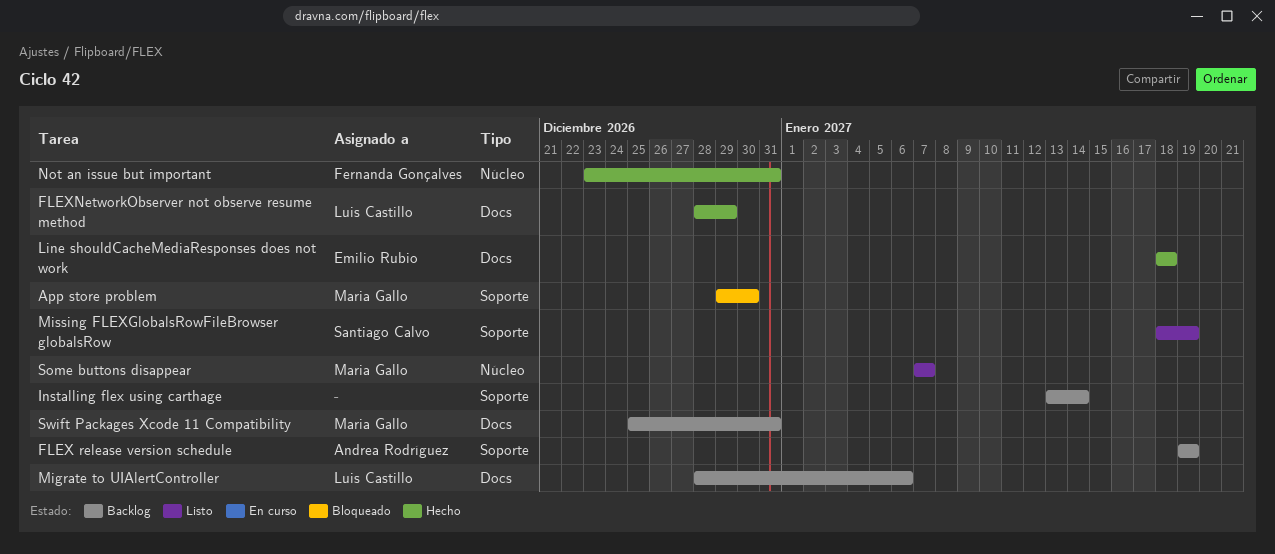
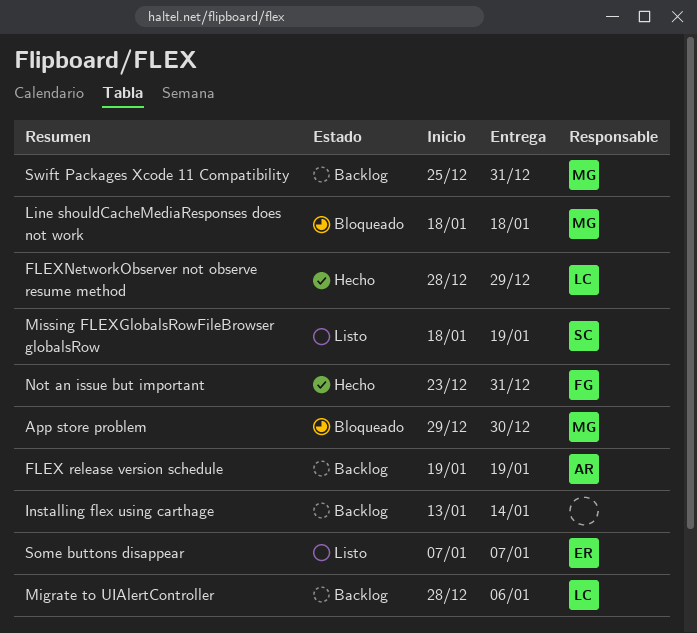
Line shouldCacheMediaResponses does not work, status: Hecho -> Bloqueado
Line shouldCacheMediaResponses does not work, owner: Emilio Rubio -> Maria Gallo
Some buttons disappear, owner: Maria Gallo -> Emilio Rubio

